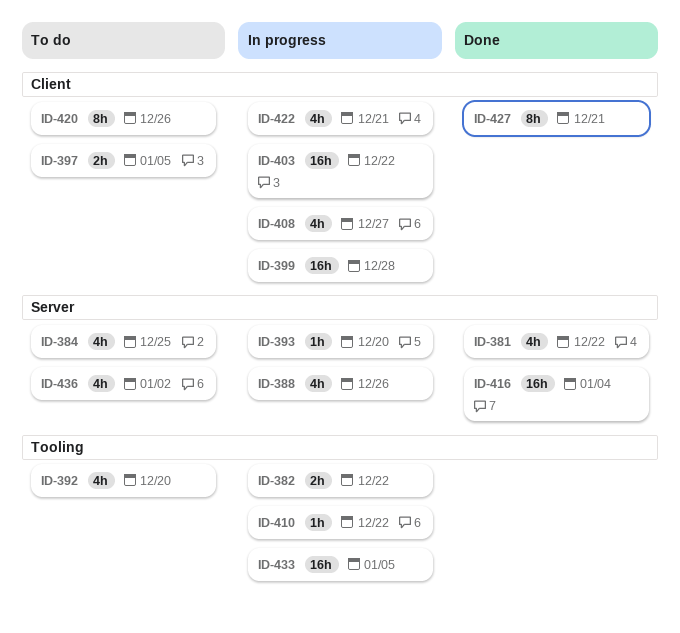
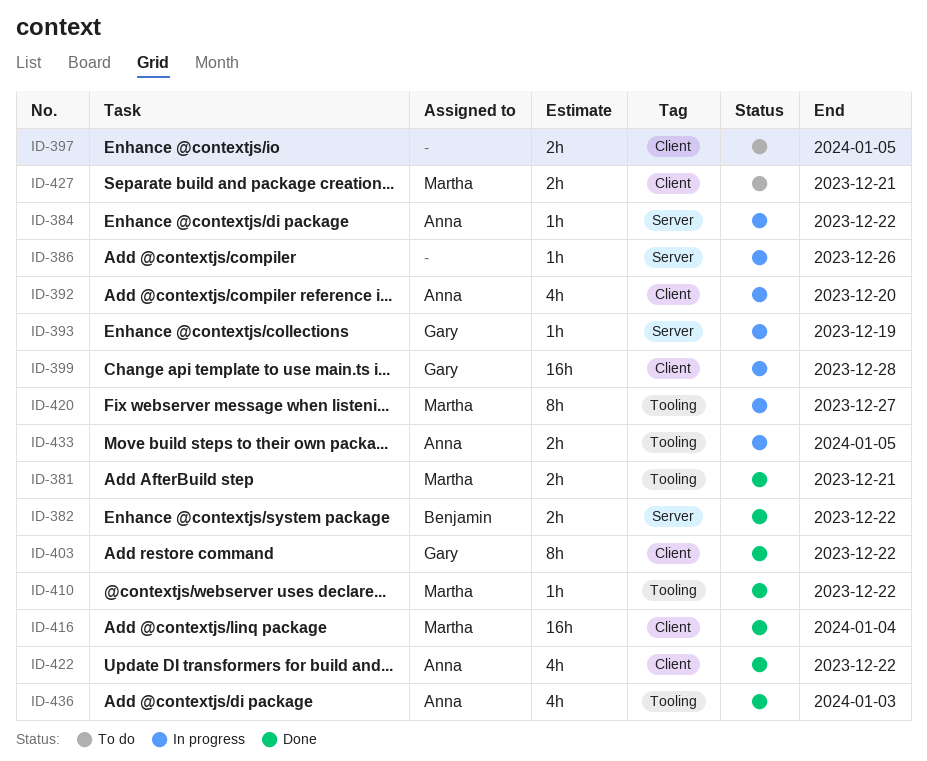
ID-381, label: Server -> Tooling
ID-381, estimate: 4h -> 2h
ID-381, due: Dec 22 -> Dec 21
ID-382, status: In progress -> Done
ID-382, label: Tooling -> Server
ID-384, status: To do -> In progress
ID-384, estimate: 4h -> 1h
ID-384, due: Dec 25 -> Dec 22
ID-386: none -> present
ID-388: present -> none
ID-392, status: To do -> In progress
ID-392, label: Tooling -> Client
ID-393, due: Dec 20 -> Dec 19
ID-403, status: In progress -> Done
ID-403, estimate: 16h -> 8h
ID-408: present -> none
ID-410, status: In progress -> Done
ID-416, label: Server -> Client
ID-420, status: To do -> In progress
ID-420, label: Client -> Tooling
ID-420, due: Dec 26 -> Dec 27
ID-422, status: In progress -> Done
ID-422, due: Dec 21 -> Dec 22
ID-427, status: Done -> To do
ID-427, estimate: 8h -> 2h
ID-433, estimate: 16h -> 2h
ID-436, status: To do -> Done
ID-436, label: Server -> Tooling
ID-436, due: Jan 2 -> Jan 3

